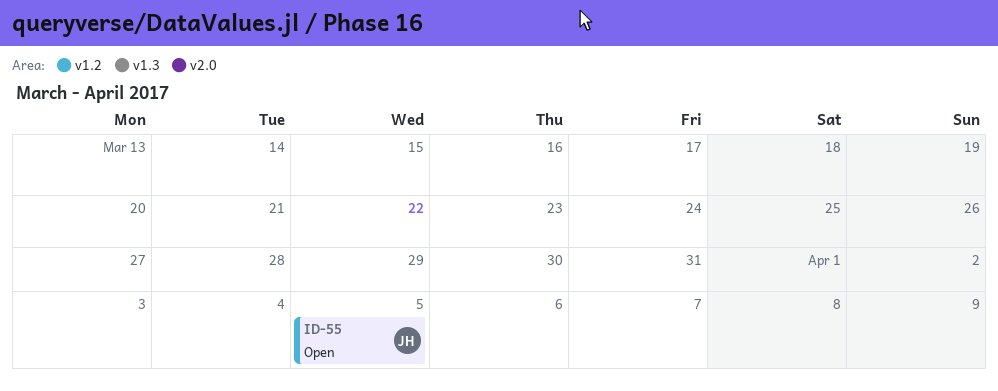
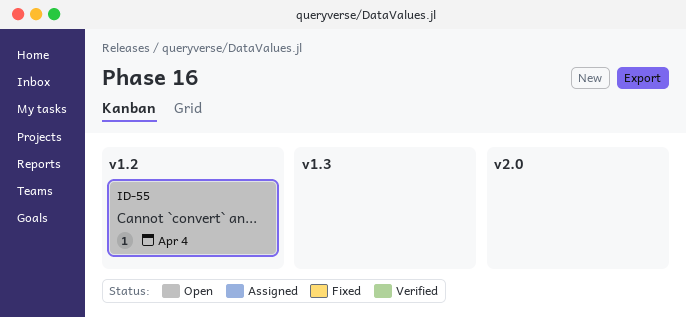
ID-55, due: Apr 5 -> Apr 4

